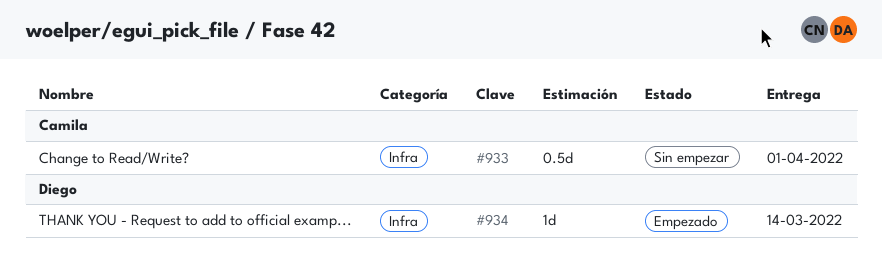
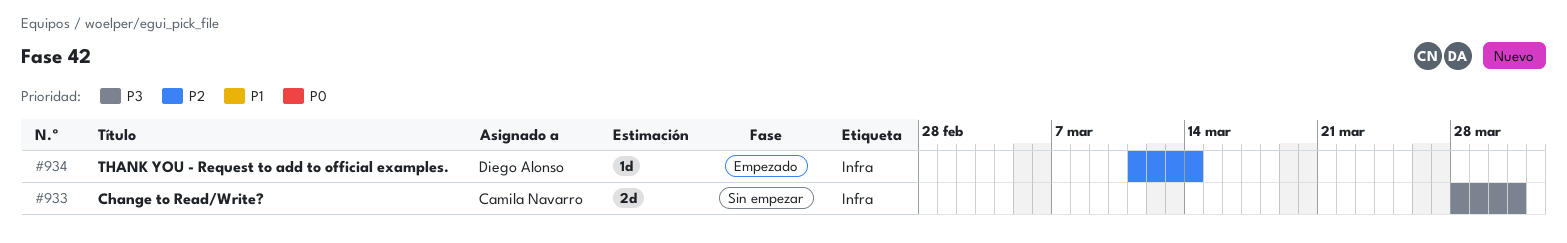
#933, estimate: 0.5d -> 2d
#933, due: Apr 1 -> Mar 31

